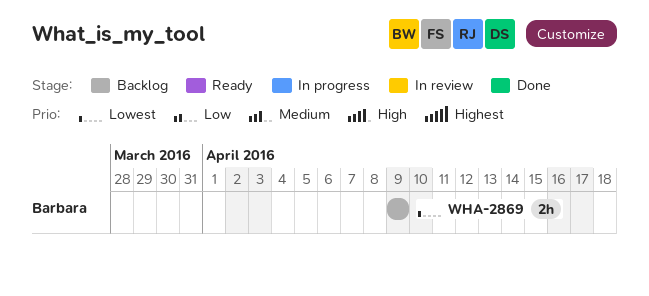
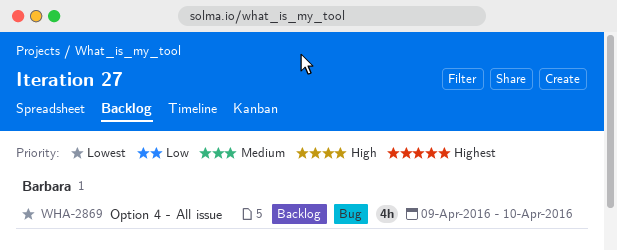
WHA-2869, estimate: 2h -> 4h
WHA-2869, due: Apr 9 -> Apr 10

